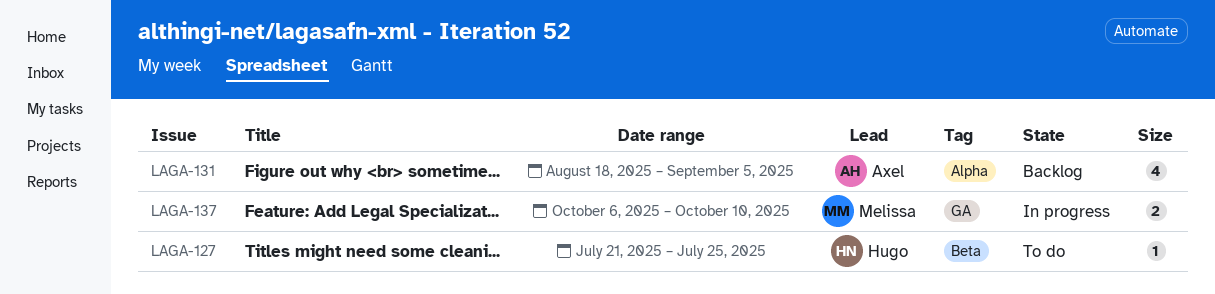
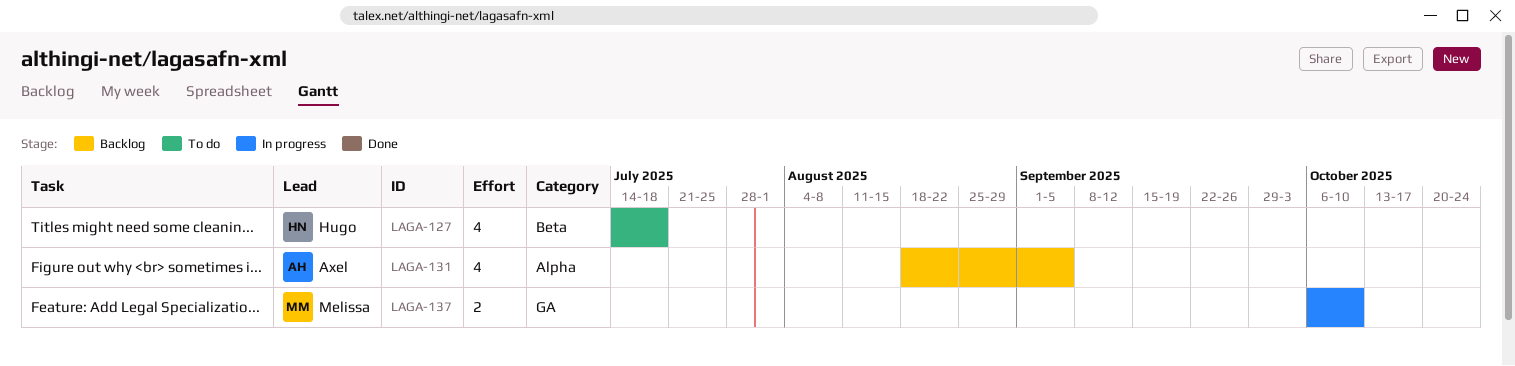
LAGA-127, estimate: 1 -> 4
LAGA-127, start: Jul 21 -> Jul 14
LAGA-127, due: Jul 25 -> Jul 18

